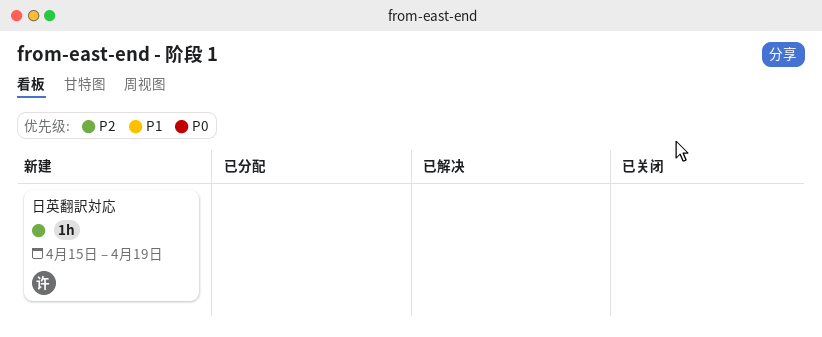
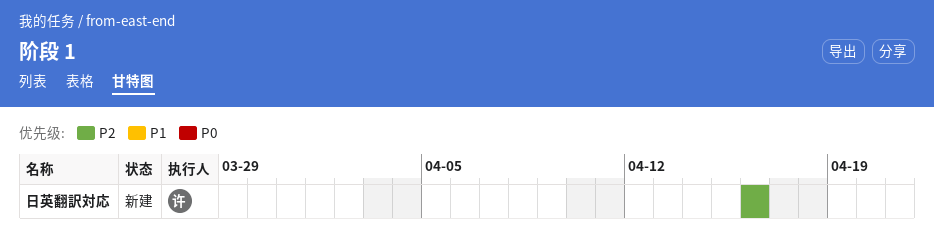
日英翻訳対応, start: Apr 15 -> Apr 16
日英翻訳対応, due: Apr 19 -> Apr 16

